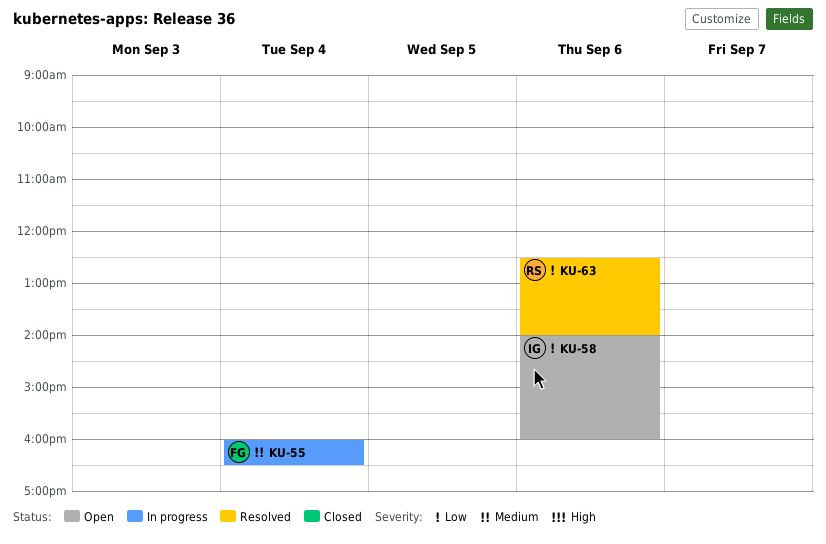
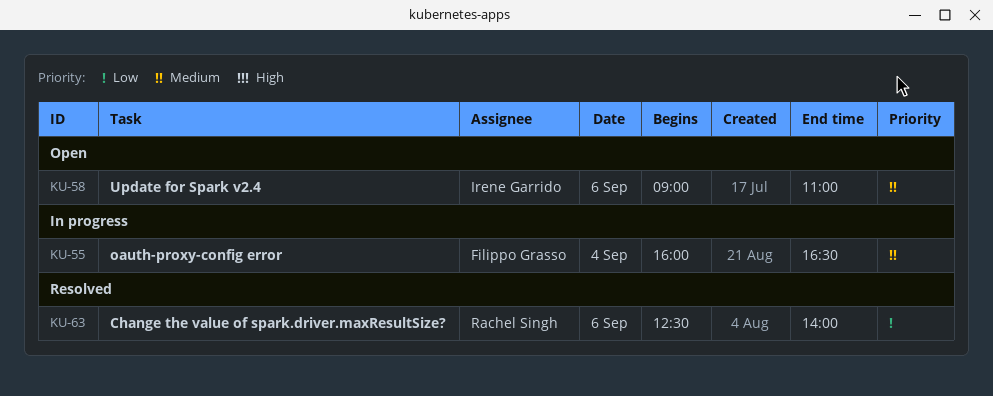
KU-58, priority: Low -> Medium
KU-58, begins: 14:00 -> 09:00
KU-58, ends: 16:00 -> 11:00

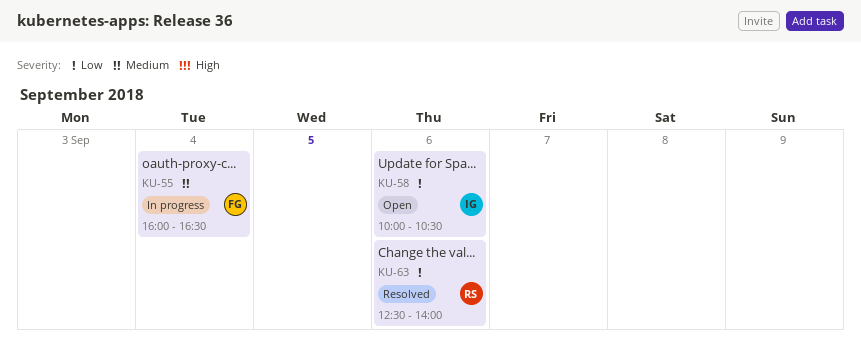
KU-58, priority: Medium -> Low
KU-58, begins: 09:00 -> 10:00
KU-58, ends: 11:00 -> 10:30

